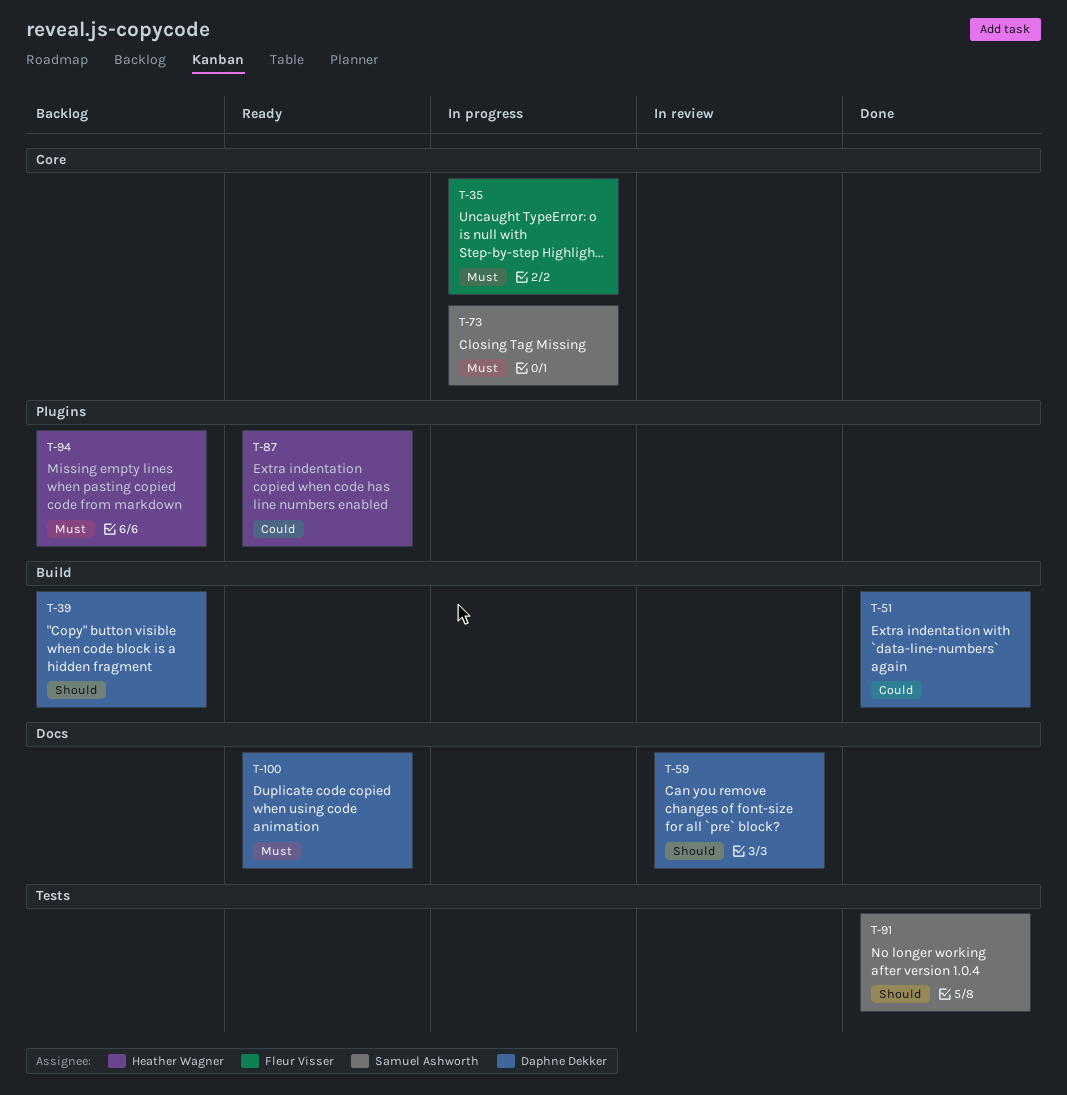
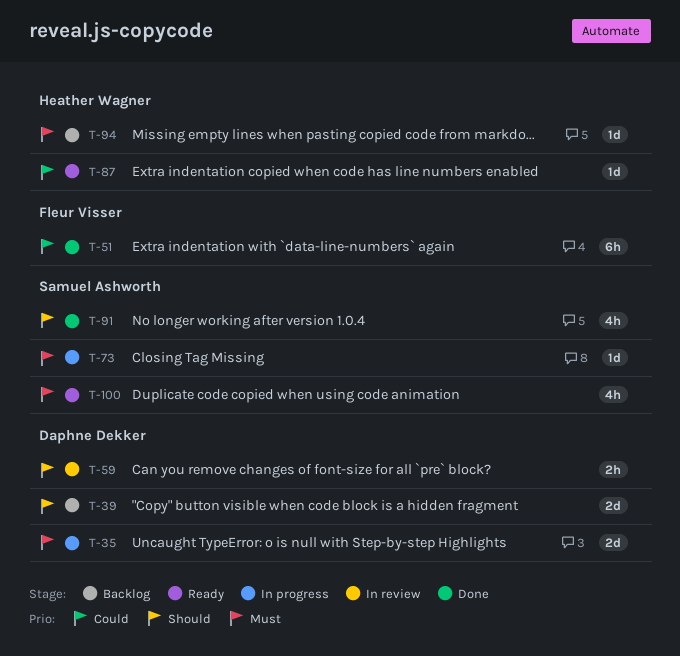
T-35, owner: Fleur Visser -> Daphne Dekker
T-51, owner: Daphne Dekker -> Fleur Visser
T-100, owner: Daphne Dekker -> Samuel Ashworth

